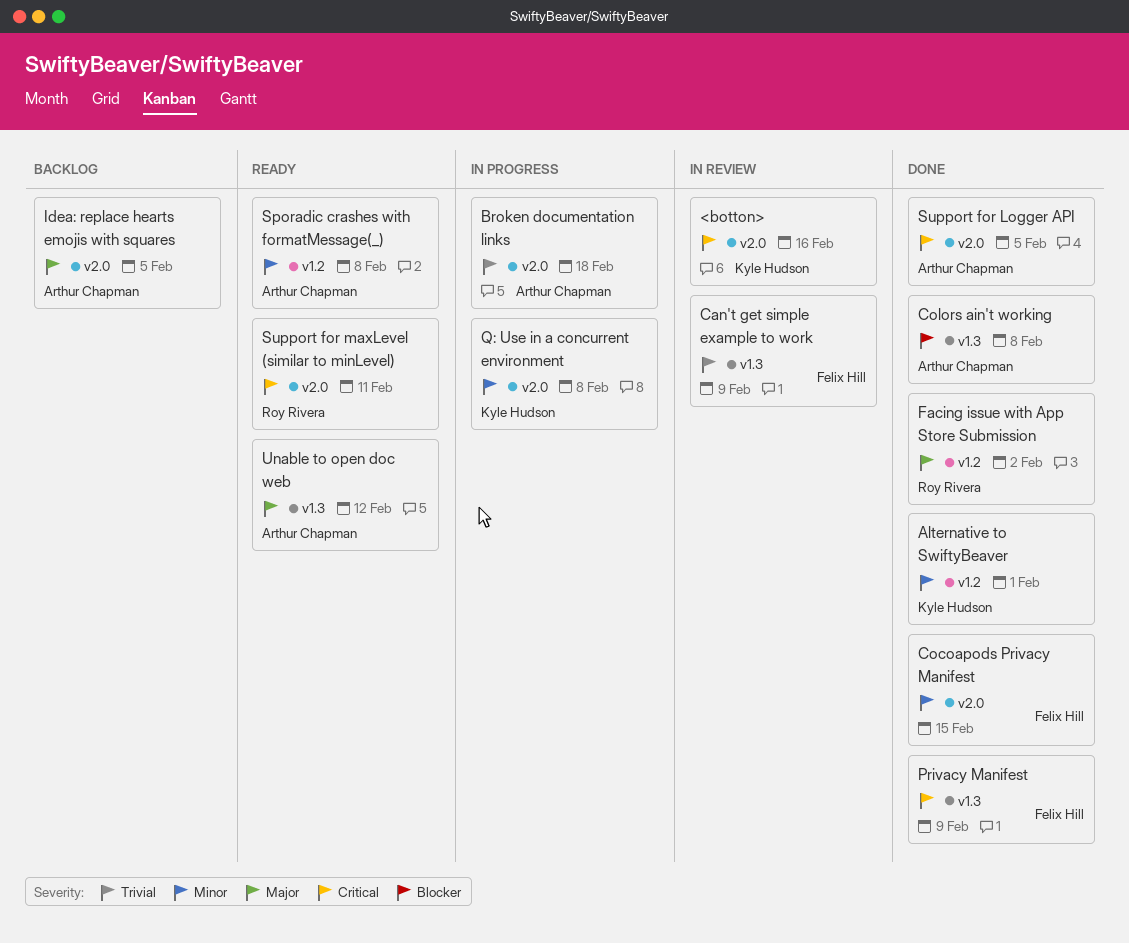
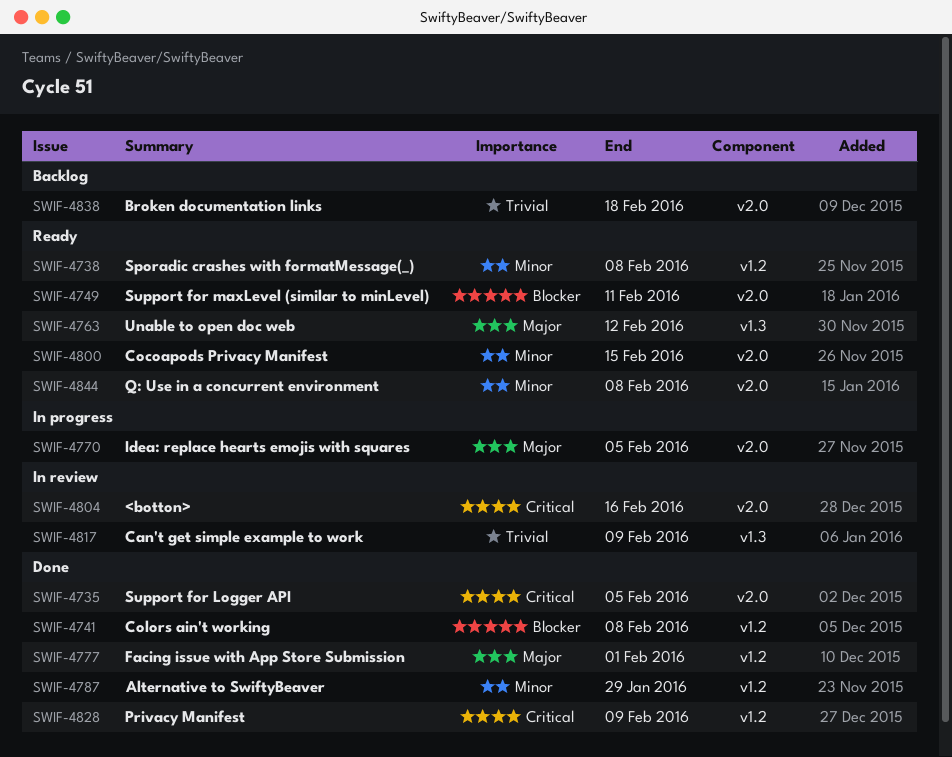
Alternative to SwiftyBeaver, due: Feb 1 -> Jan 29
Broken documentation links, status: In progress -> Backlog
Cocoapods Privacy Manifest, status: Done -> Ready
Colors ain't working, label: v1.3 -> v1.2
Facing issue with App Store Submission, due: Feb 2 -> Feb 1
Idea: replace hearts emojis with squares, status: Backlog -> In progress
Privacy Manifest, label: v1.3 -> v1.2
Q: Use in a concurrent environment, status: In progress -> Ready
Support for maxLevel (similar to minLevel), priority: Critical -> Blocker

